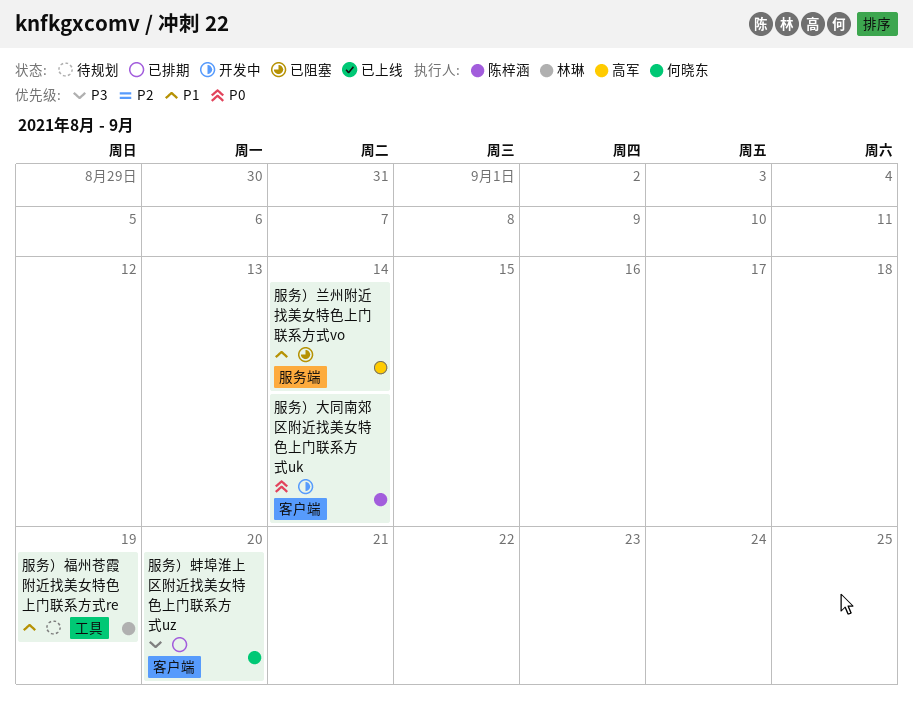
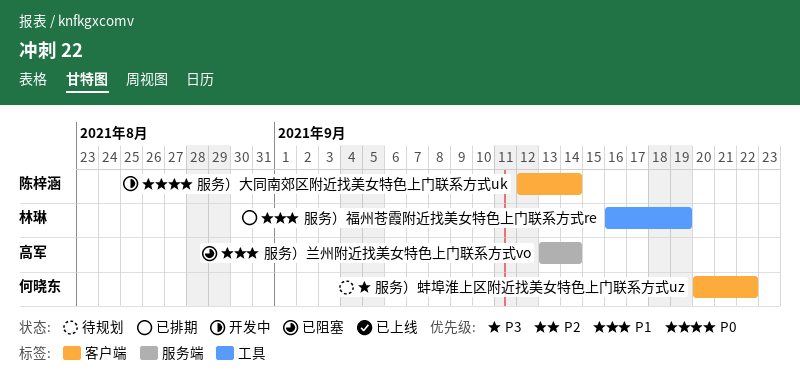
服务）福州苍霞附近找美女特色上门联系方式re, status: 待规划 -> 已排期
服务）蚌埠淮上区附近找美女特色上门联系方式uz, status: 已排期 -> 待规划
服务）蚌埠淮上区附近找美女特色上门联系方式uz, due: Sep 20 -> Sep 22

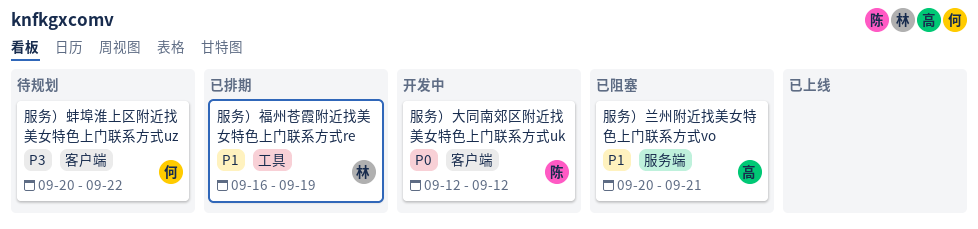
服务）兰州附近找美女特色上门联系方式vo, start: Sep 13 -> Sep 20
服务）兰州附近找美女特色上门联系方式vo, due: Sep 14 -> Sep 21
服务）大同南郊区附近找美女特色上门联系方式uk, due: Sep 14 -> Sep 12

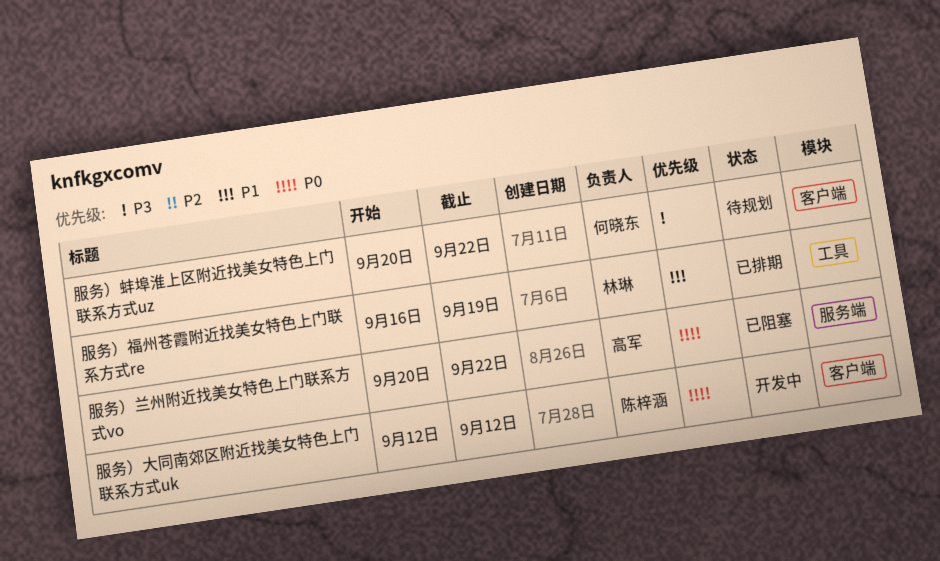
服务）兰州附近找美女特色上门联系方式vo, priority: P1 -> P0
服务）兰州附近找美女特色上门联系方式vo, due: Sep 21 -> Sep 22

